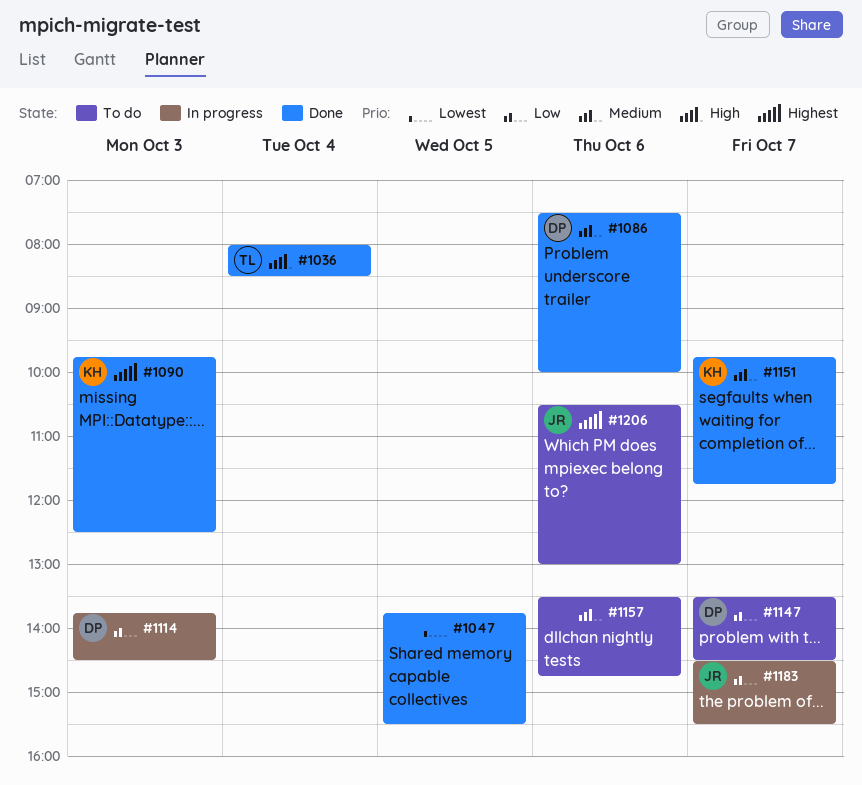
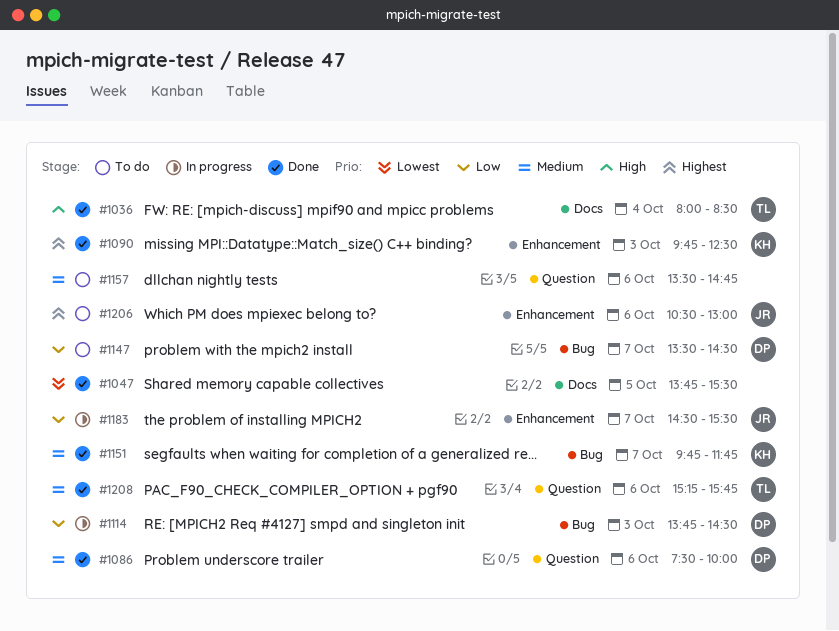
#1208: none -> present

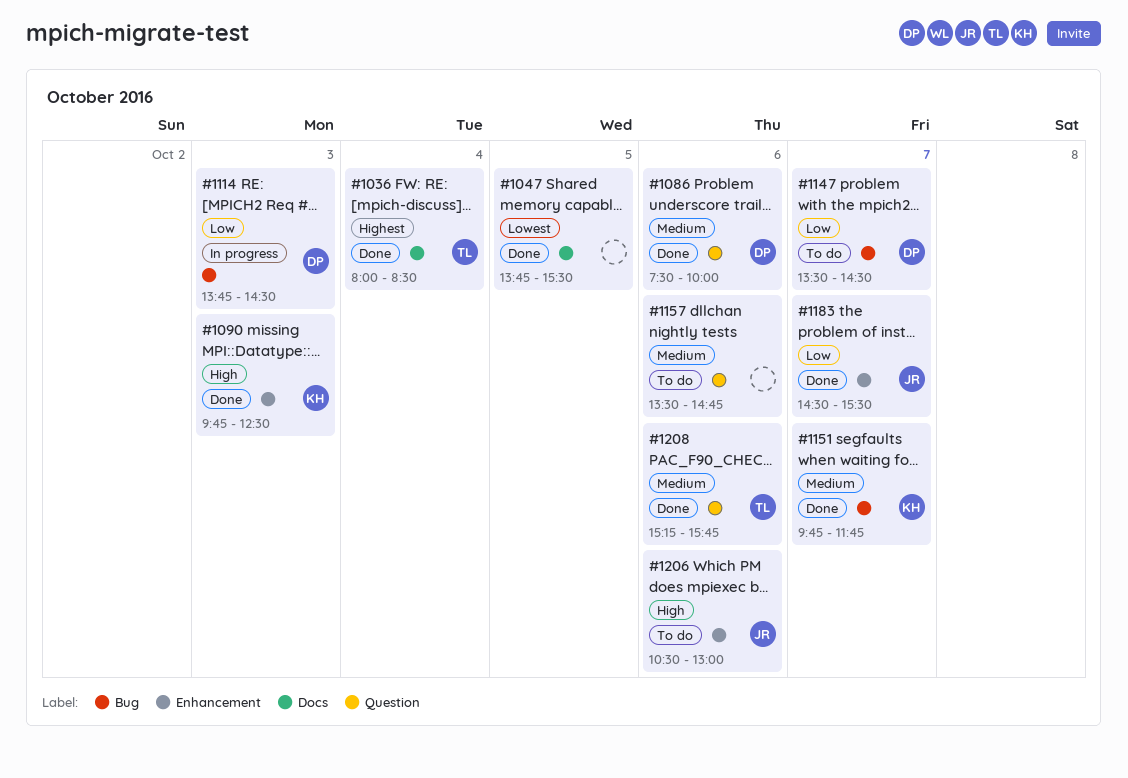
#1036, priority: High -> Highest
#1090, priority: Highest -> High
#1183, status: In progress -> Done
#1206, priority: Highest -> High

